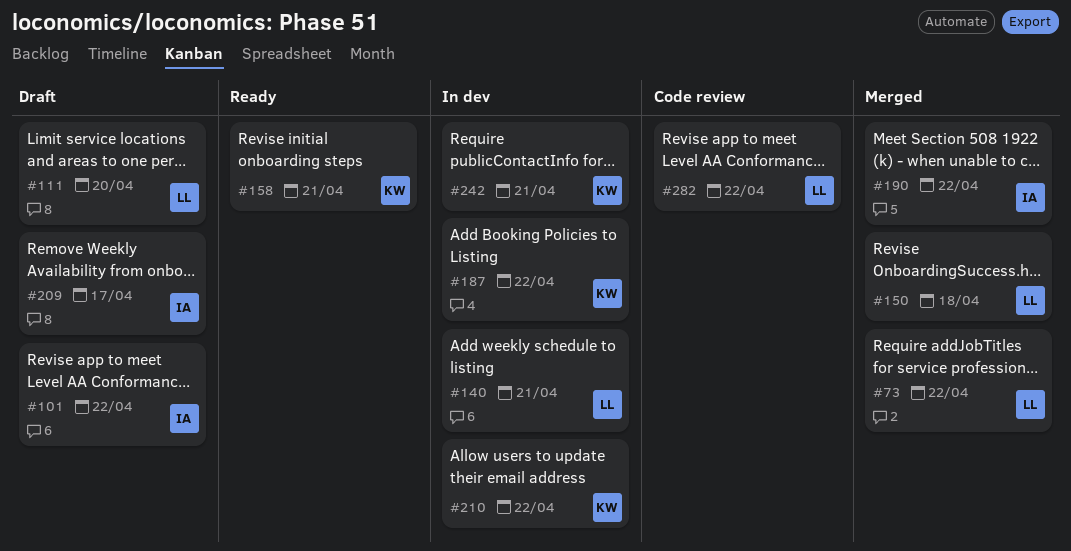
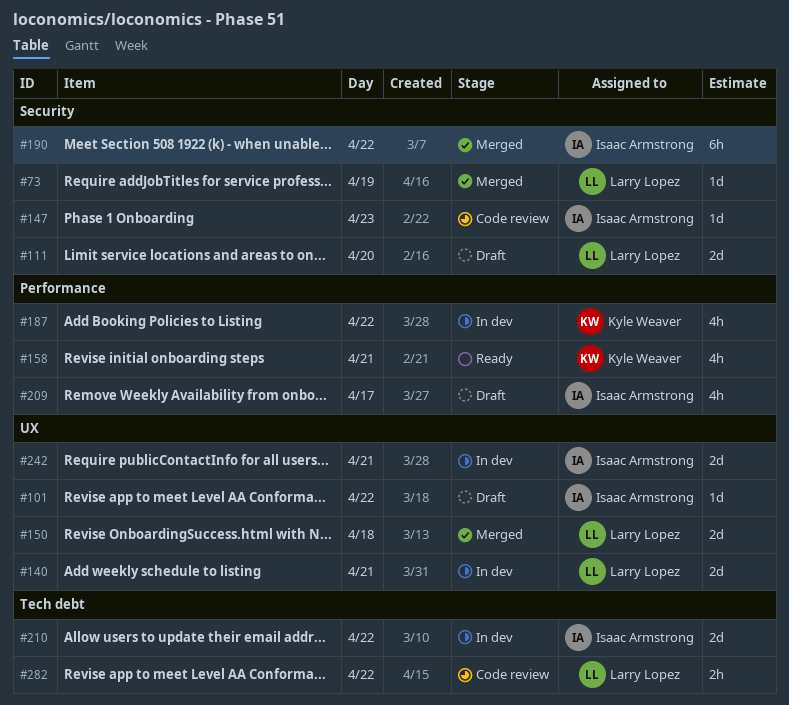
#73, day: Apr 22 -> Apr 19
#147: none -> present
#210, owner: Kyle Weaver -> Isaac Armstrong
#242, owner: Kyle Weaver -> Isaac Armstrong

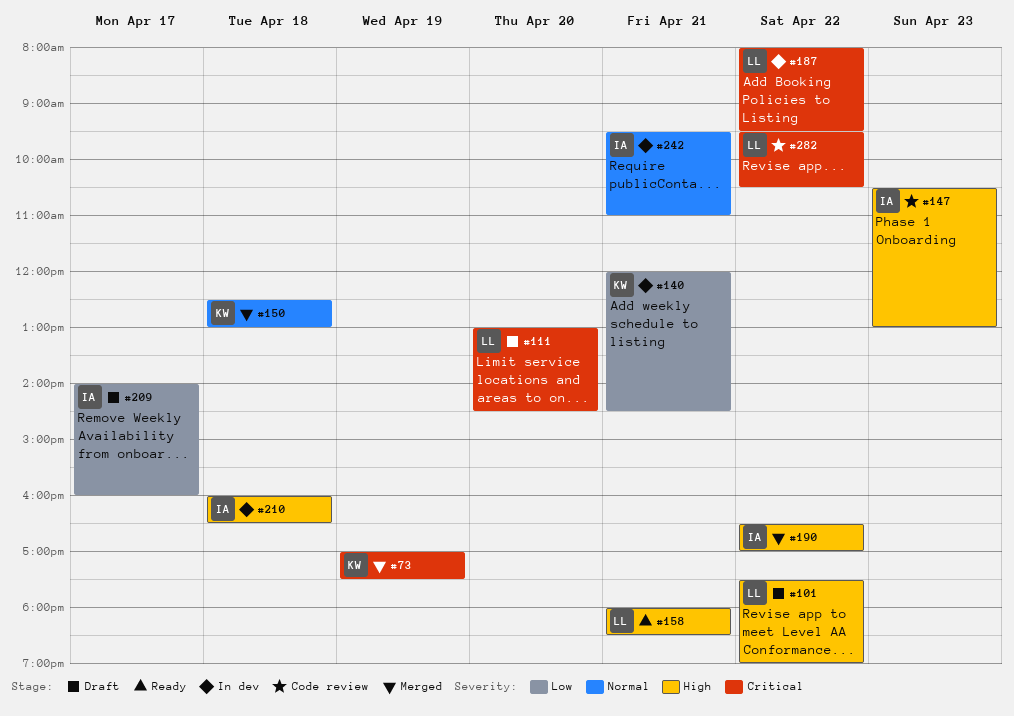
#73, owner: Larry Lopez -> Kyle Weaver
#101, owner: Isaac Armstrong -> Larry Lopez
#140, owner: Larry Lopez -> Kyle Weaver
#150, owner: Larry Lopez -> Kyle Weaver
#158, owner: Kyle Weaver -> Larry Lopez
#187, owner: Kyle Weaver -> Larry Lopez
#210, day: Apr 22 -> Apr 18

